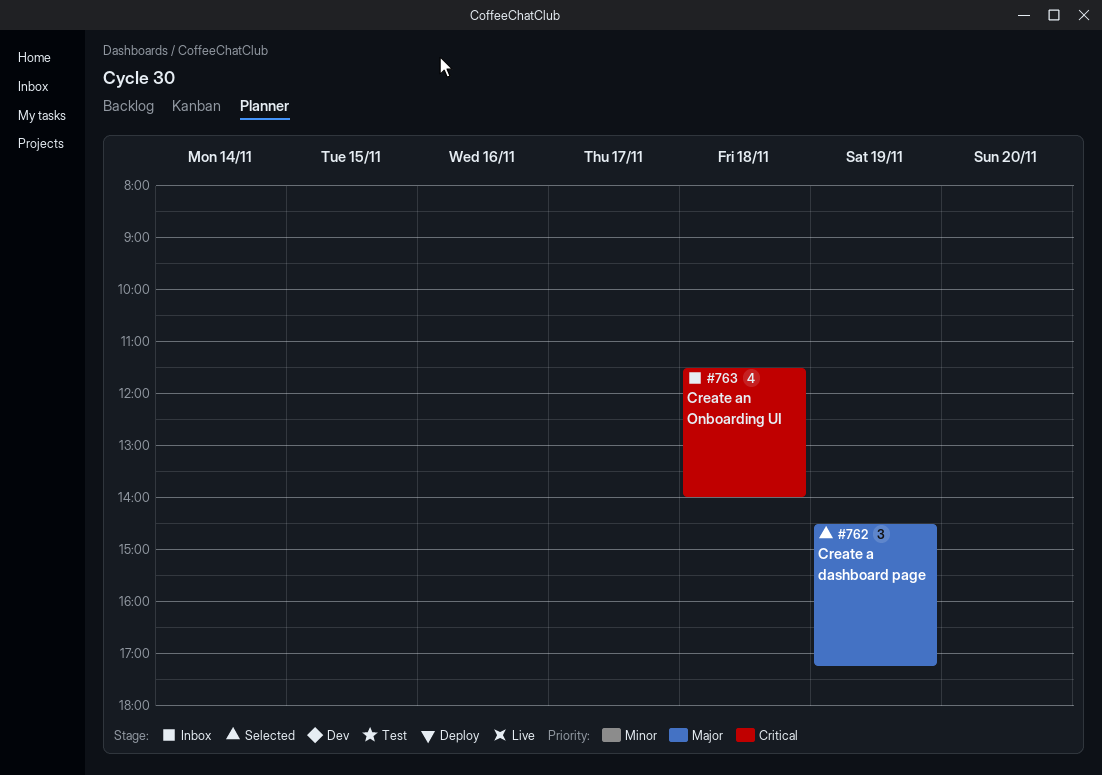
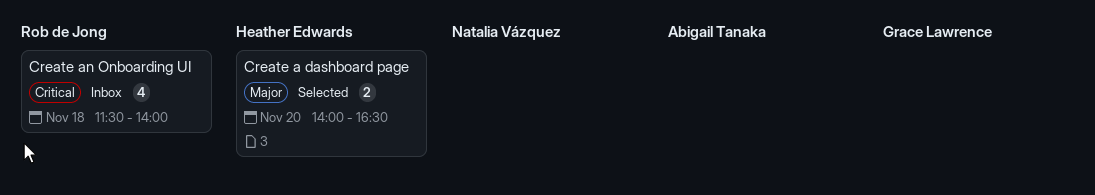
Create a dashboard page, estimate: 3 -> 2
Create a dashboard page, day: Nov 19 -> Nov 20
Create a dashboard page, begins: 14:30 -> 14:00
Create a dashboard page, ends: 17:15 -> 16:30

